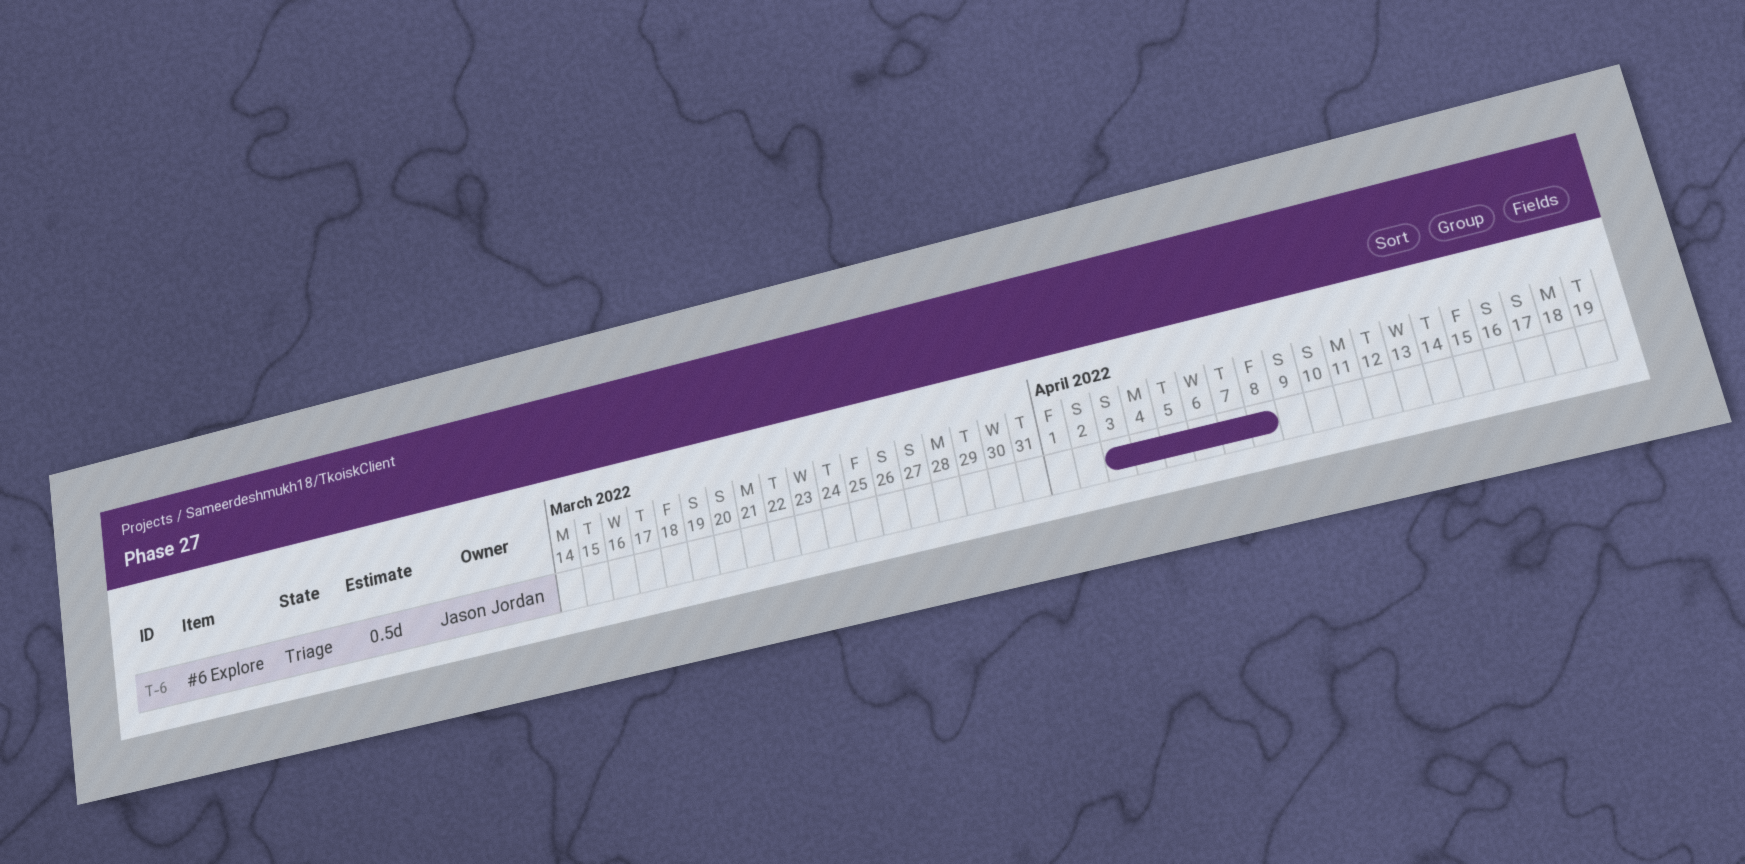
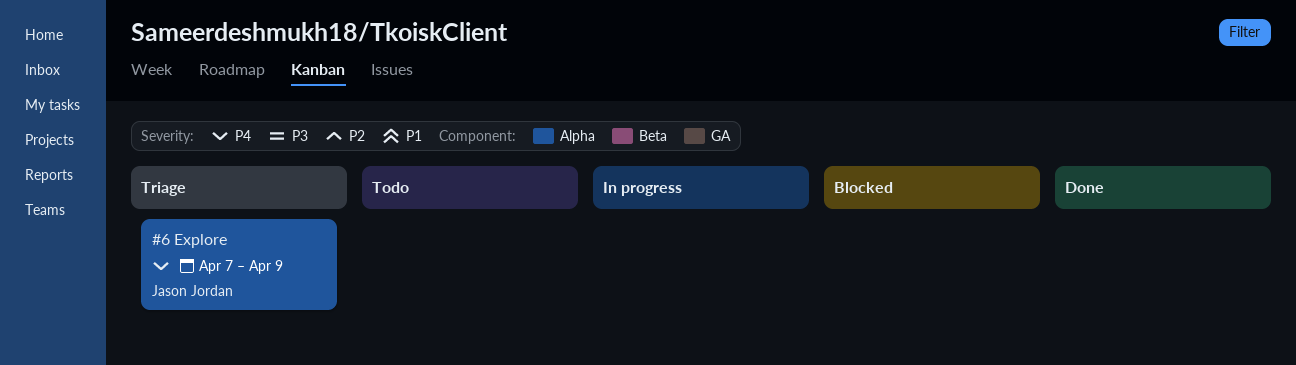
#6 Explore, start: Apr 3 -> Apr 7
#6 Explore, due: Apr 8 -> Apr 9

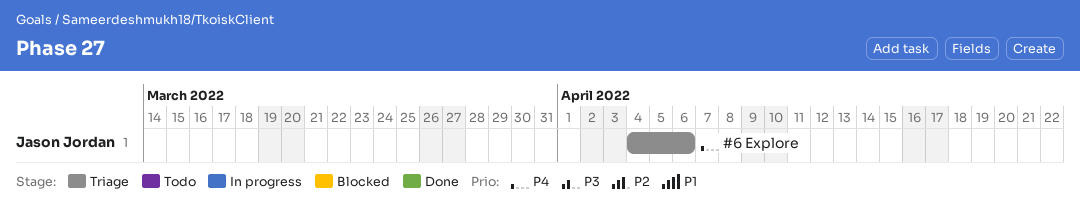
#6 Explore, start: Apr 7 -> Apr 4
#6 Explore, due: Apr 9 -> Apr 6

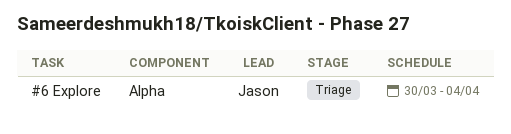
#6 Explore, start: Apr 4 -> Mar 30
#6 Explore, due: Apr 6 -> Apr 4

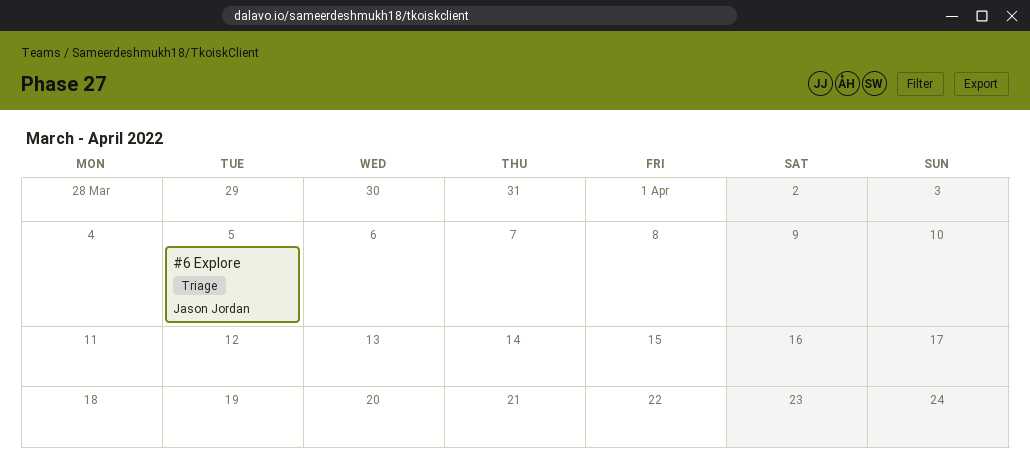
#6 Explore, due: Apr 4 -> Apr 5

